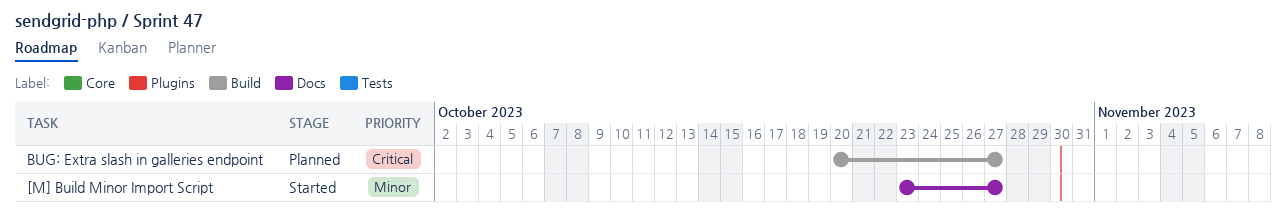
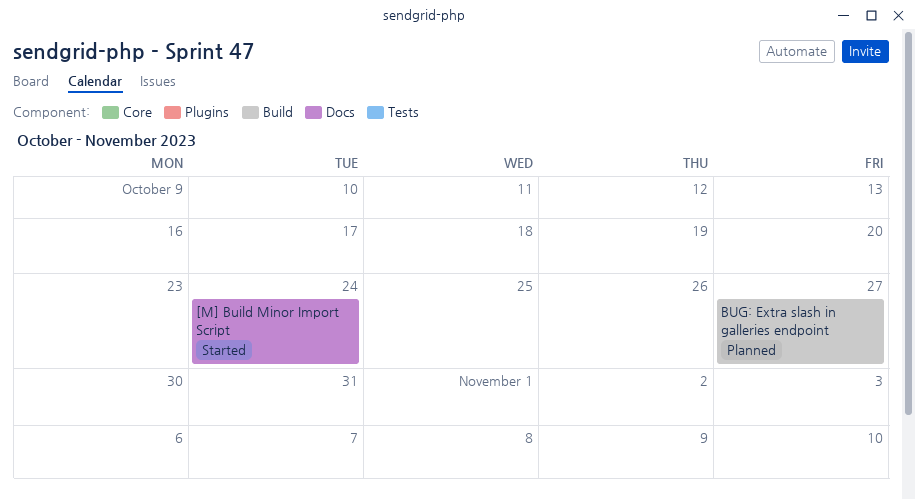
[M] Build Minor Import Script, due: Oct 27 -> Oct 24

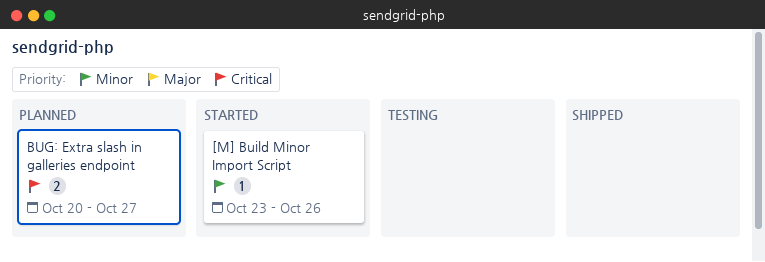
[M] Build Minor Import Script, due: Oct 24 -> Oct 26

